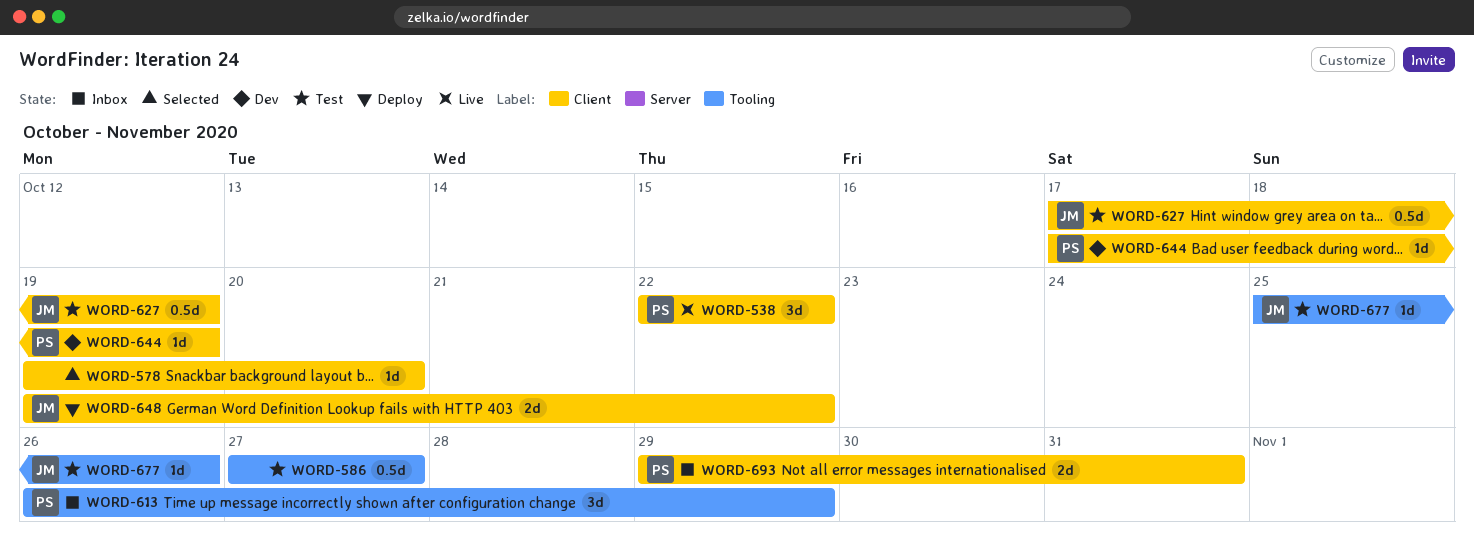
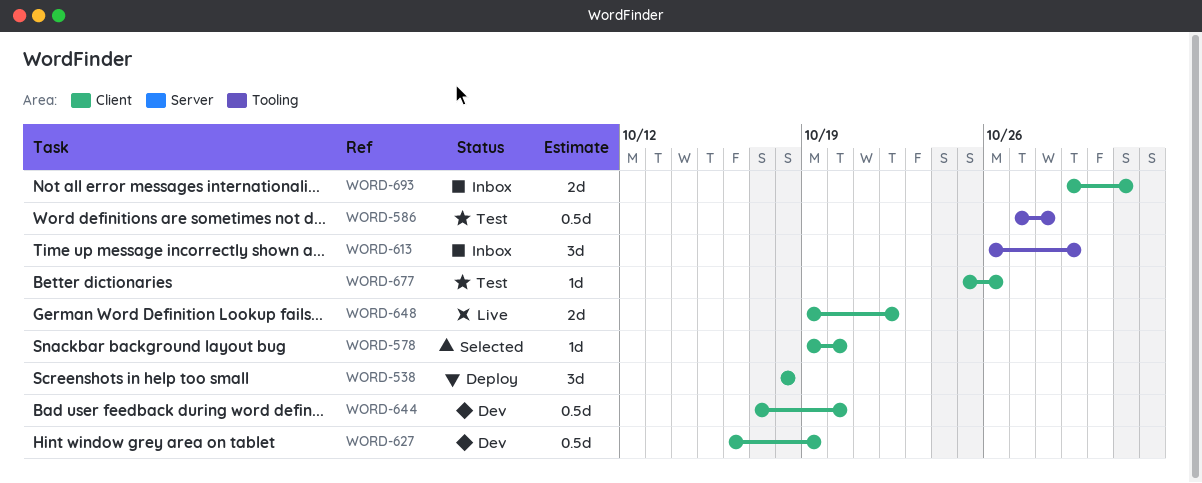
WORD-538, status: Live -> Deploy
WORD-538, start: Oct 22 -> Oct 18
WORD-538, due: Oct 22 -> Oct 18
WORD-586, due: Oct 27 -> Oct 28
WORD-627, status: Test -> Dev
WORD-627, start: Oct 17 -> Oct 16
WORD-644, estimate: 1d -> 0.5d
WORD-644, due: Oct 19 -> Oct 20
WORD-648, status: Deploy -> Live
WORD-677, label: Tooling -> Client

